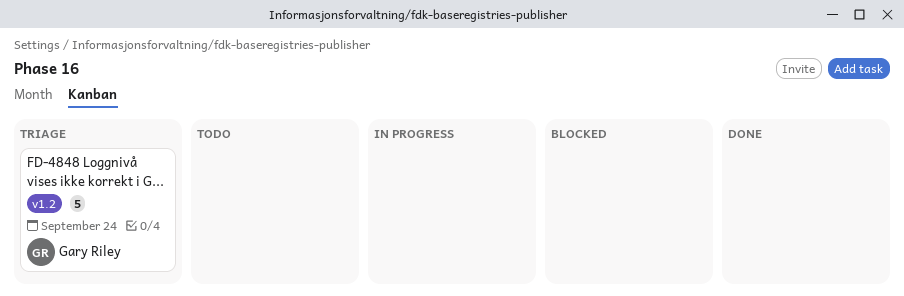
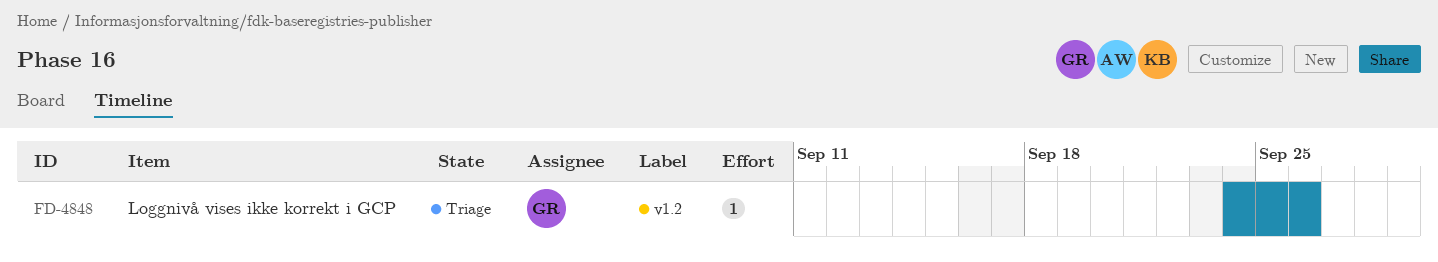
FD-4848, estimate: 5 -> 1
FD-4848, due: Sep 24 -> Sep 26

